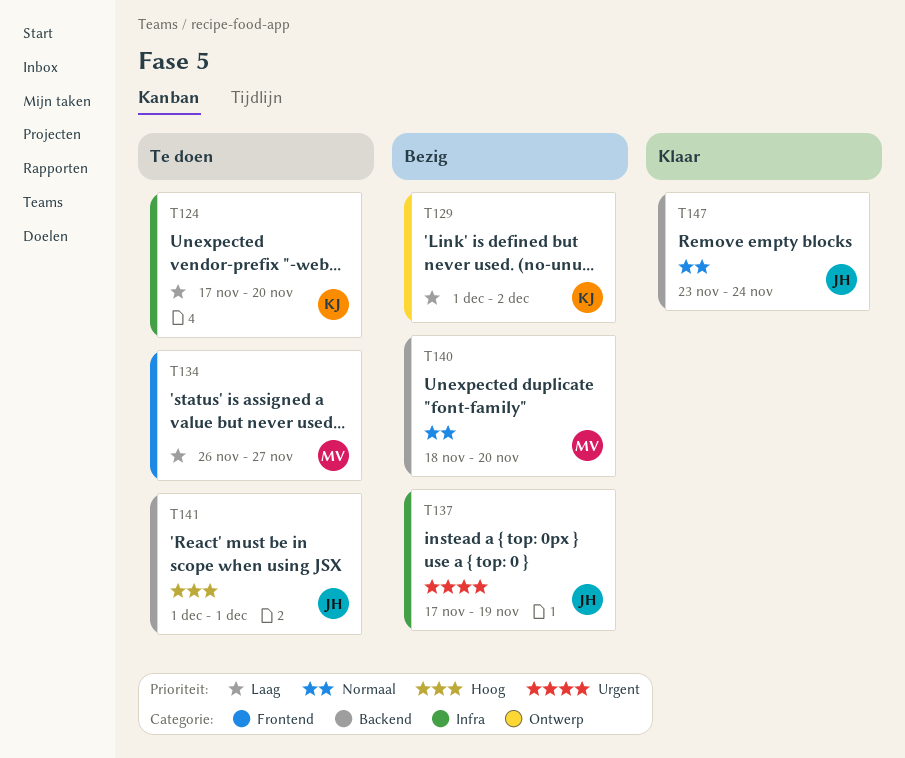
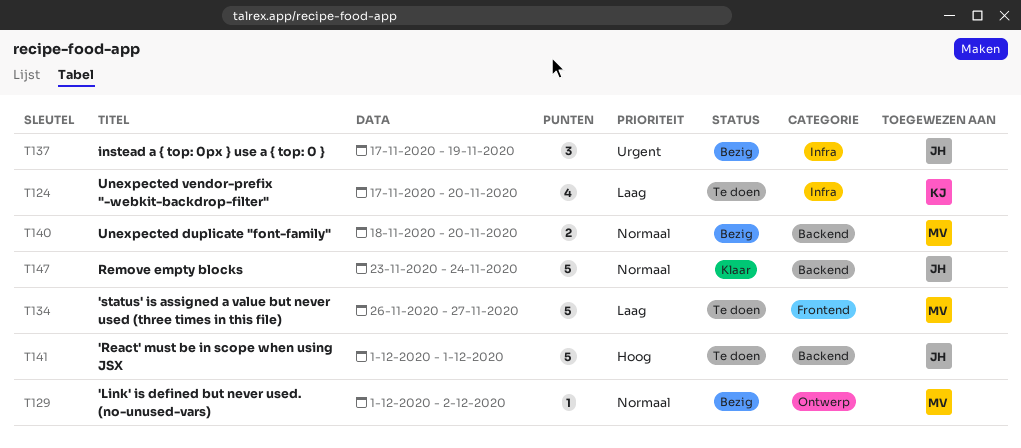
T129, owner: KJ -> MV
T129, priority: Laag -> Normaal

